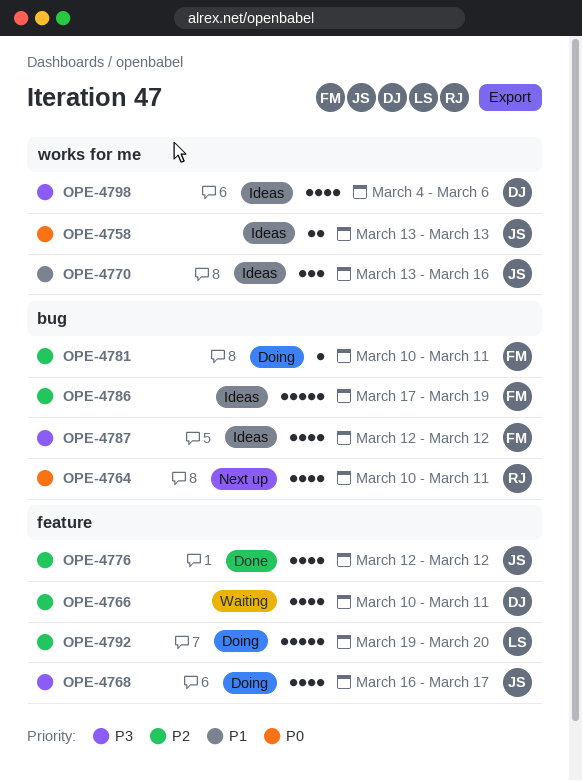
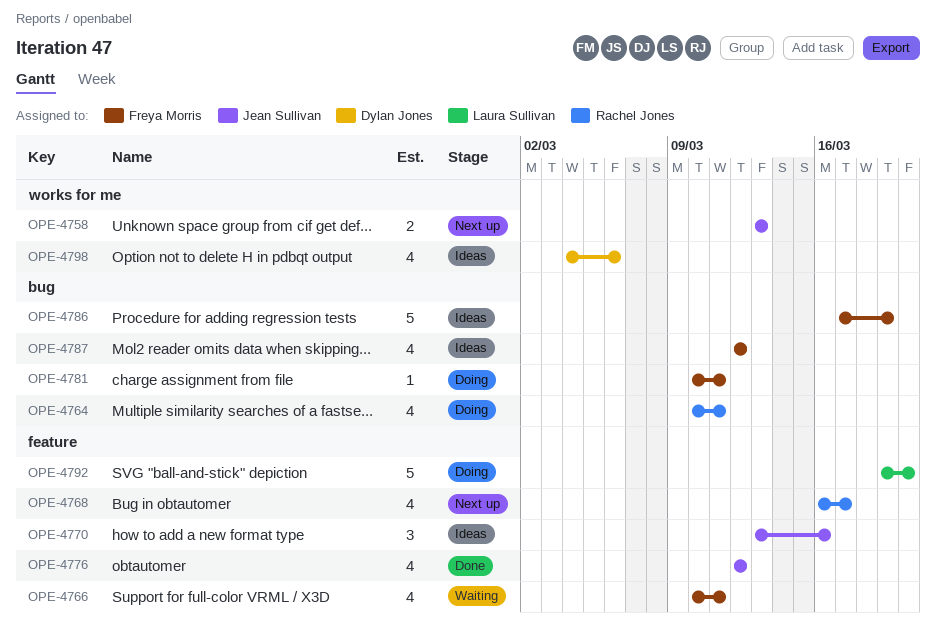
OPE-4758, status: Ideas -> Next up
OPE-4764, status: Next up -> Doing
OPE-4766, owner: Dylan Jones -> Freya Morris
OPE-4768, status: Doing -> Next up
OPE-4768, owner: Jean Sullivan -> Rachel Jones
OPE-4770, label: works for me -> feature

